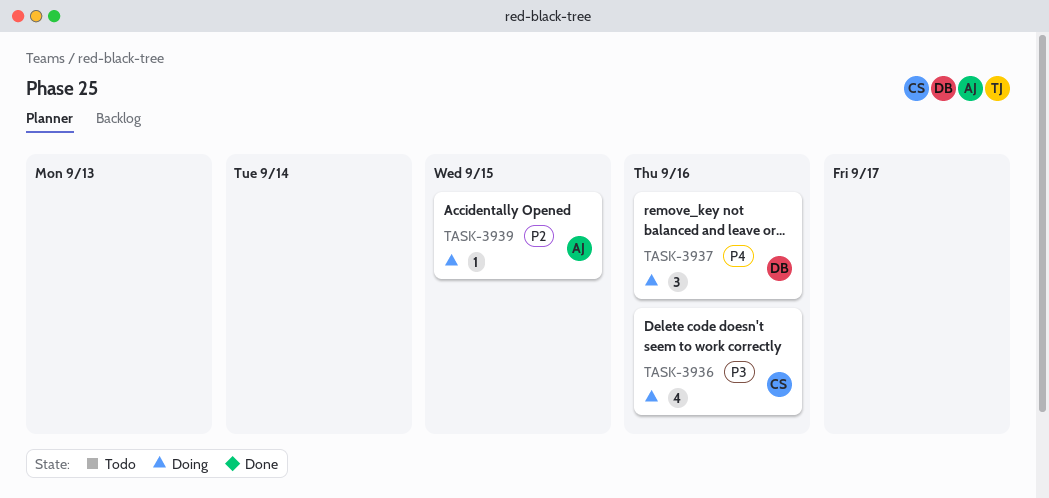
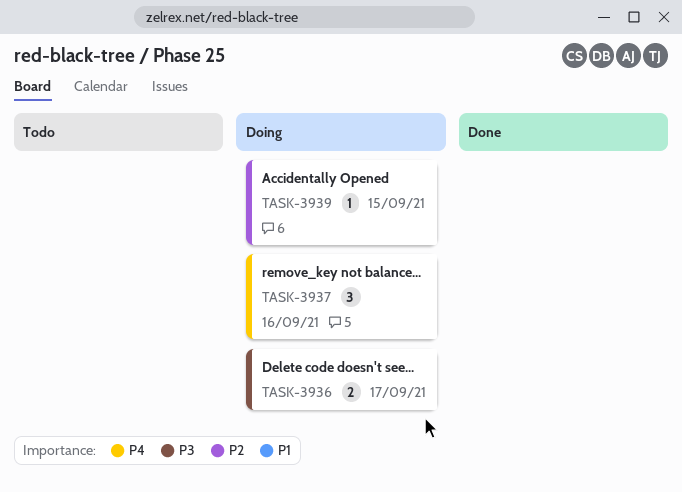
TASK-3936, estimate: 4 -> 2
TASK-3936, due: Sep 16 -> Sep 17

